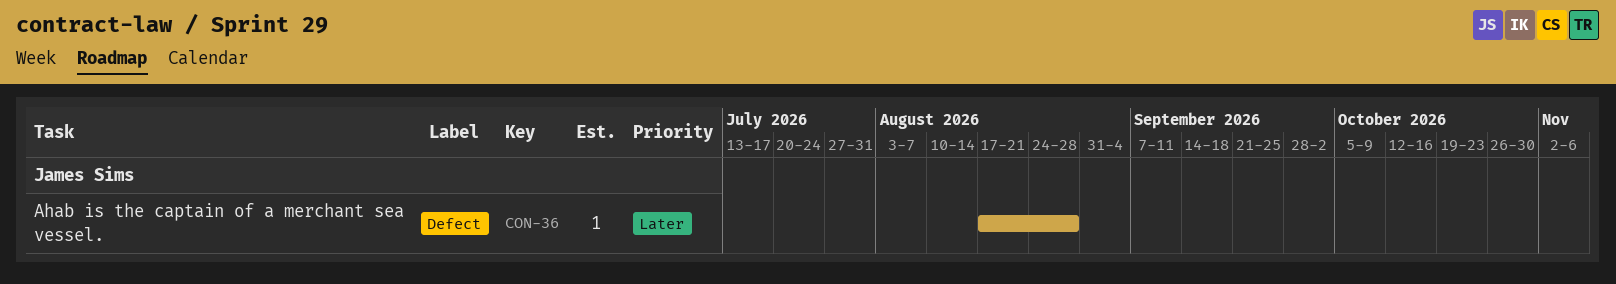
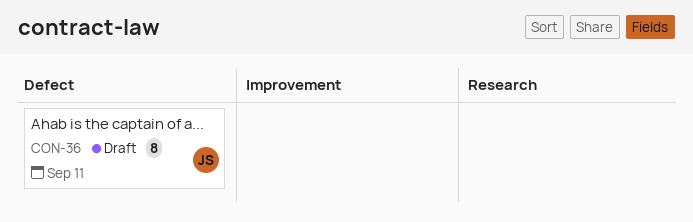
CON-36, estimate: 1 -> 8
CON-36, due: Aug 28 -> Sep 11

